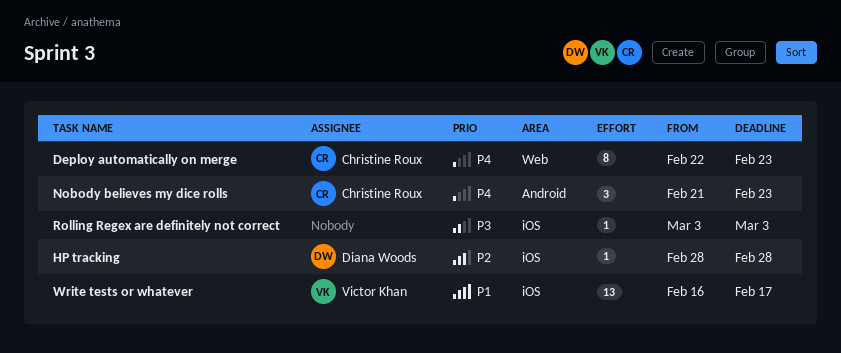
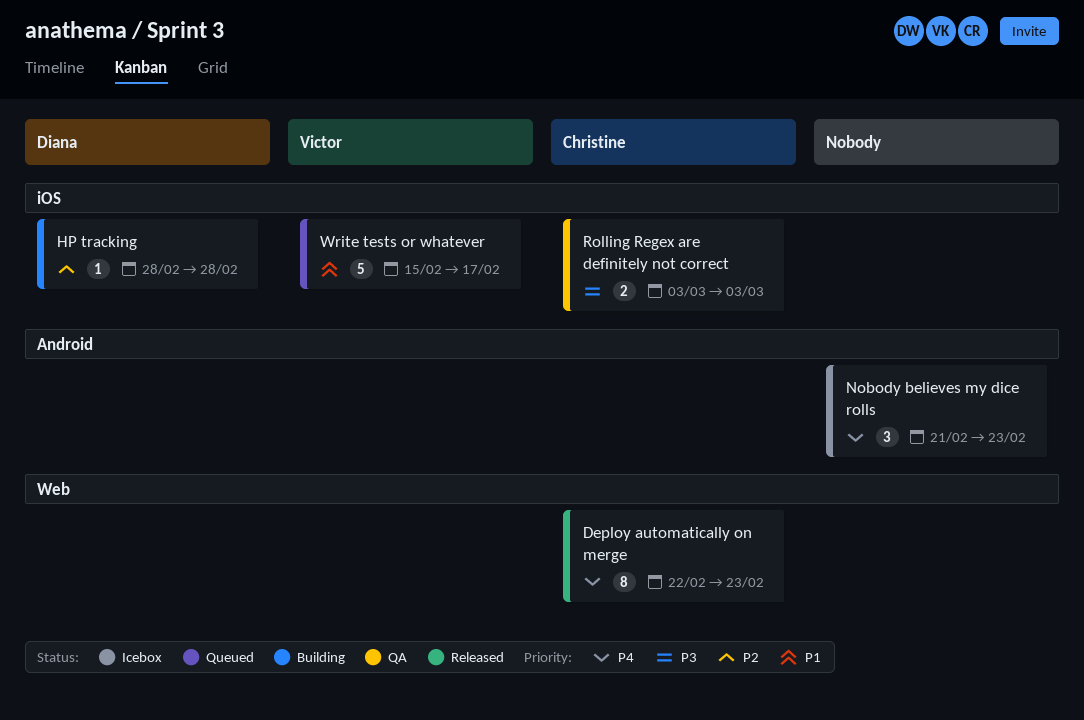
Nobody believes my dice rolls, owner: Christine Roux -> none
Rolling Regex are definitely not correct, owner: none -> Christine Roux
Rolling Regex are definitely not correct, estimate: 1 -> 2
Write tests or whatever, estimate: 13 -> 5
Write tests or whatever, start: Feb 16 -> Feb 15

